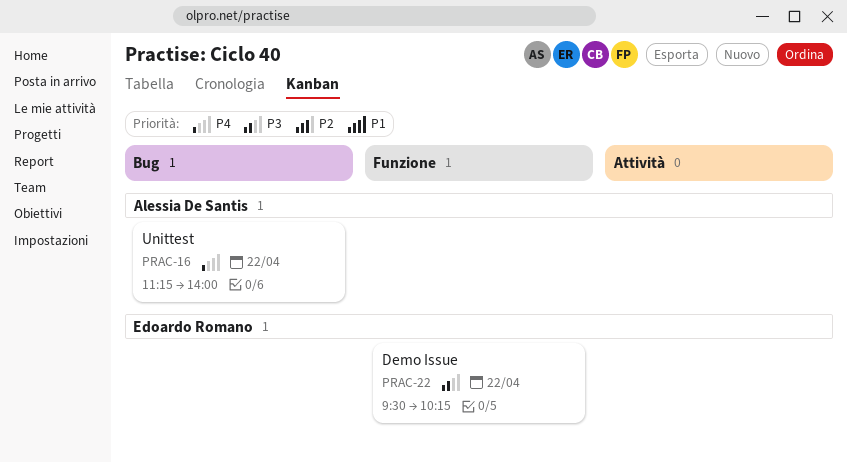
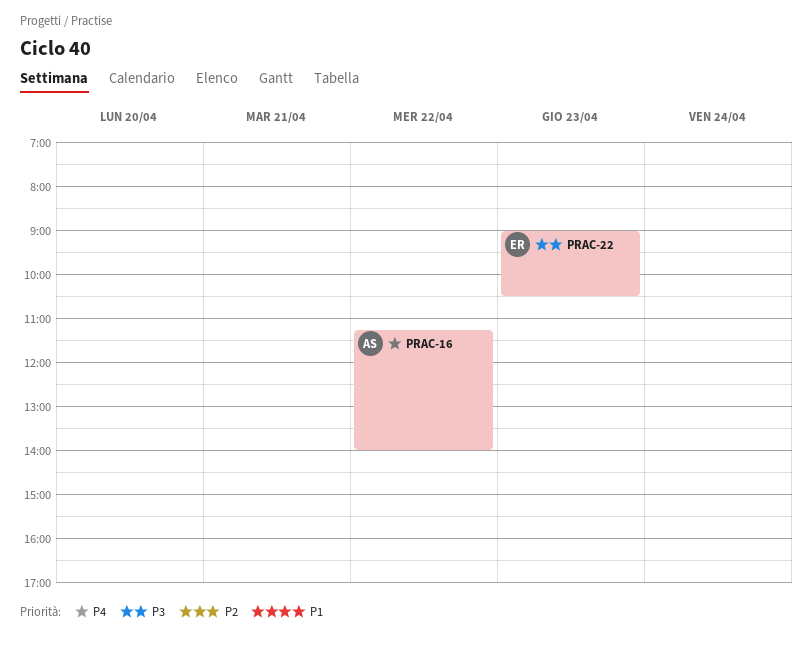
PRAC-22, day: Apr 22 -> Apr 23
PRAC-22, begins: 09:30 -> 09:00
PRAC-22, ends: 10:15 -> 10:30

